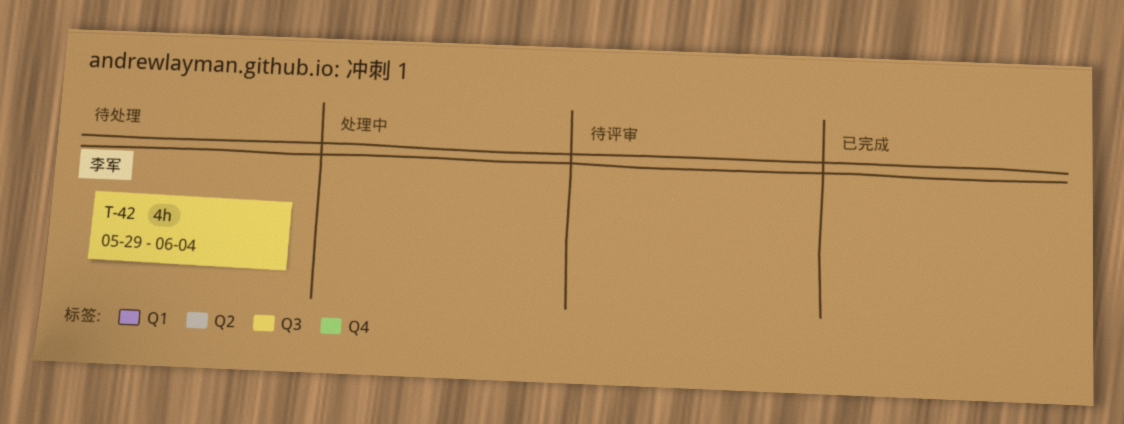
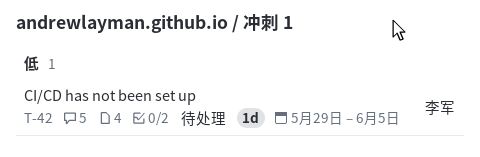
T-42, estimate: 4h -> 1d
T-42, due: Jun 4 -> Jun 5

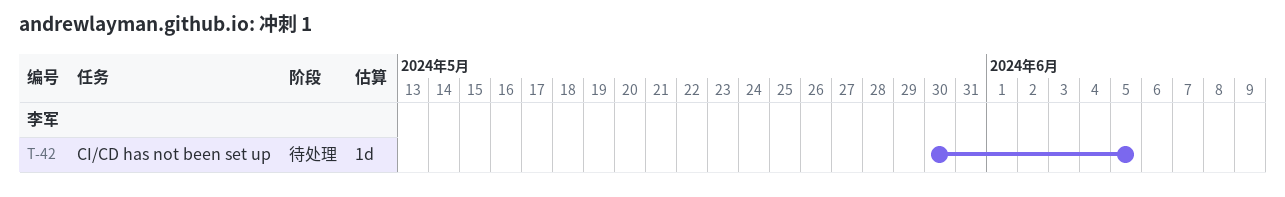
T-42, start: May 29 -> May 30

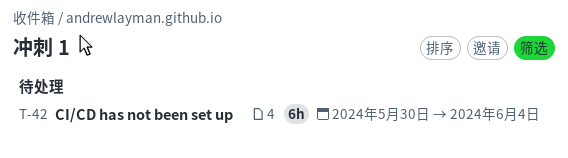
T-42, estimate: 1d -> 6h
T-42, due: Jun 5 -> Jun 4

